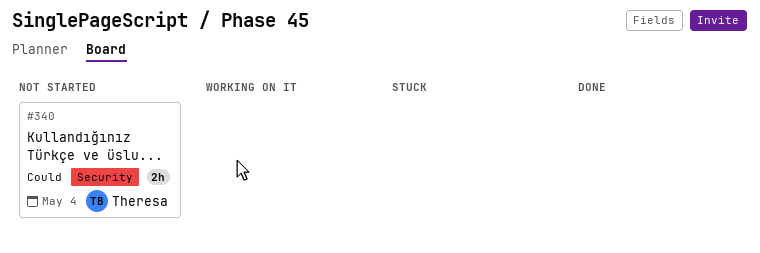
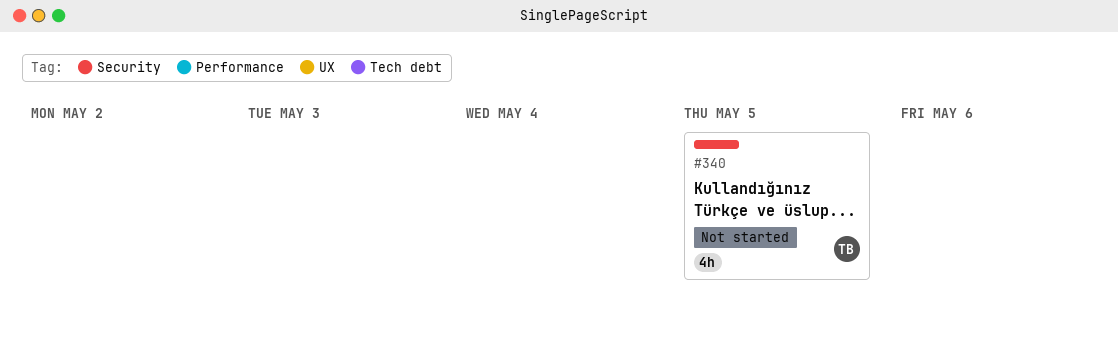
#340, estimate: 2h -> 4h
#340, due: May 4 -> May 5

